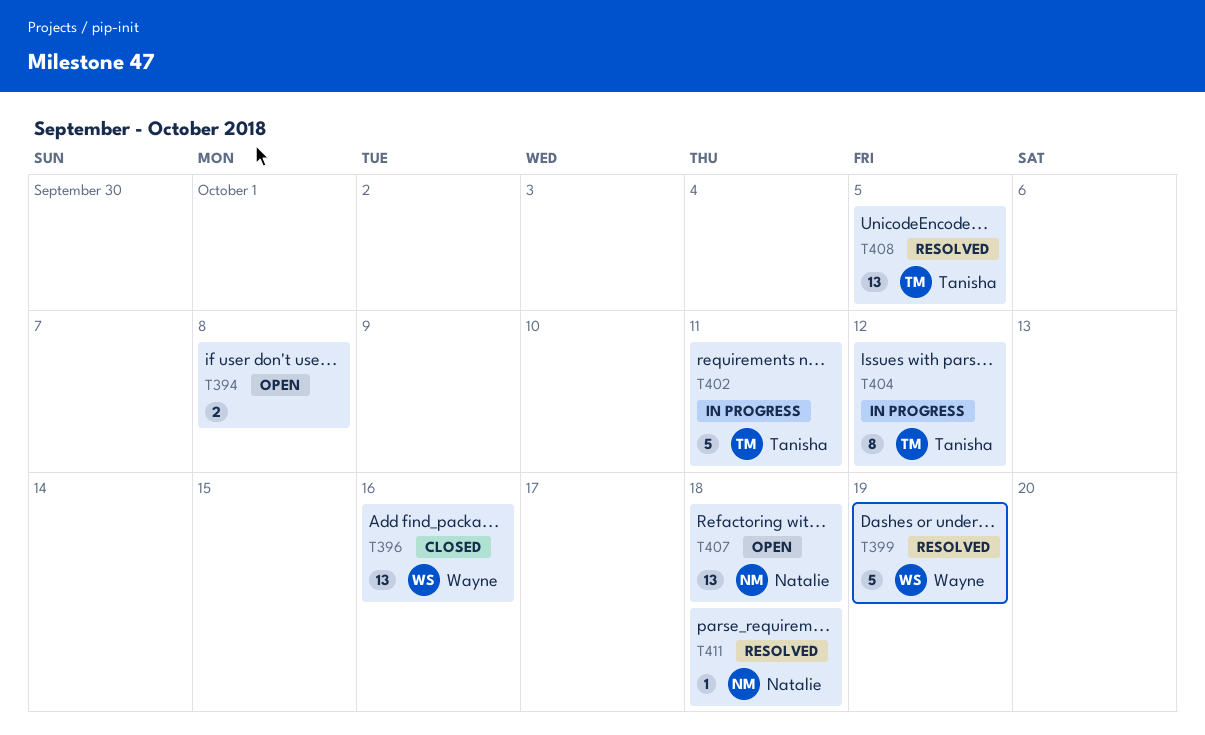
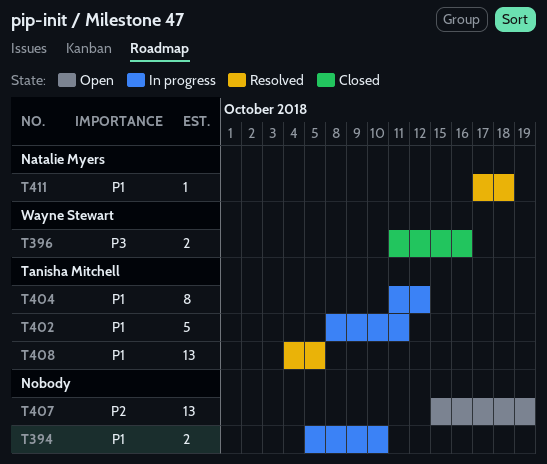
T394, status: Open -> In progress
T394, due: Oct 8 -> Oct 10
T396, estimate: 13 -> 2
T399: present -> none
T407, owner: Natalie Myers -> none
T407, due: Oct 18 -> Oct 19

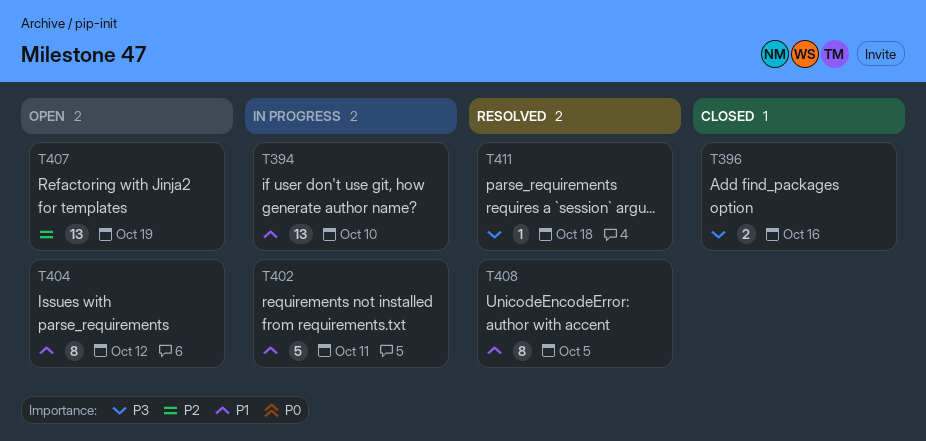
T394, estimate: 2 -> 13
T404, status: In progress -> Open
T408, estimate: 13 -> 8
T411, priority: P1 -> P3

